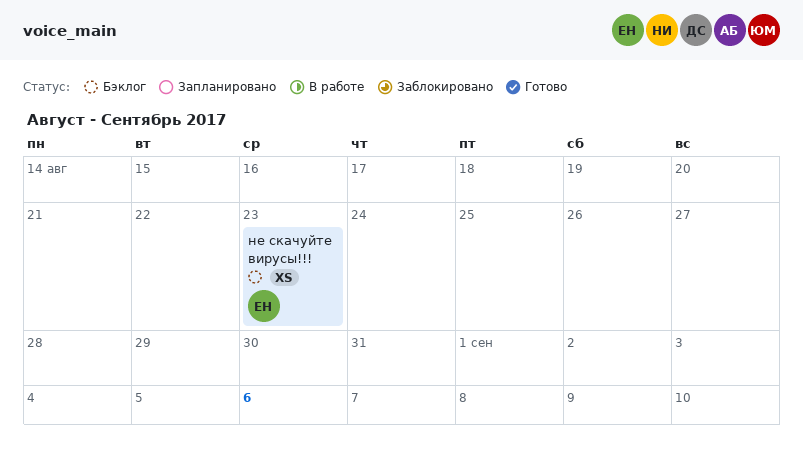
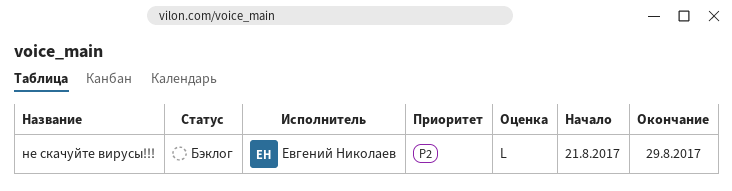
не скачуйте вирусы!!!, estimate: XS -> L
не скачуйте вирусы!!!, due: Aug 23 -> Aug 29

